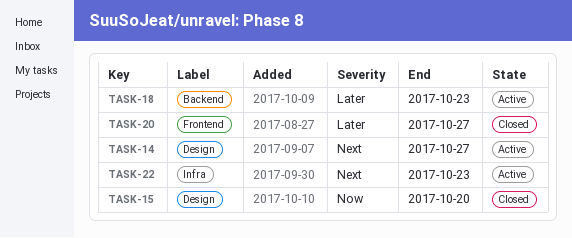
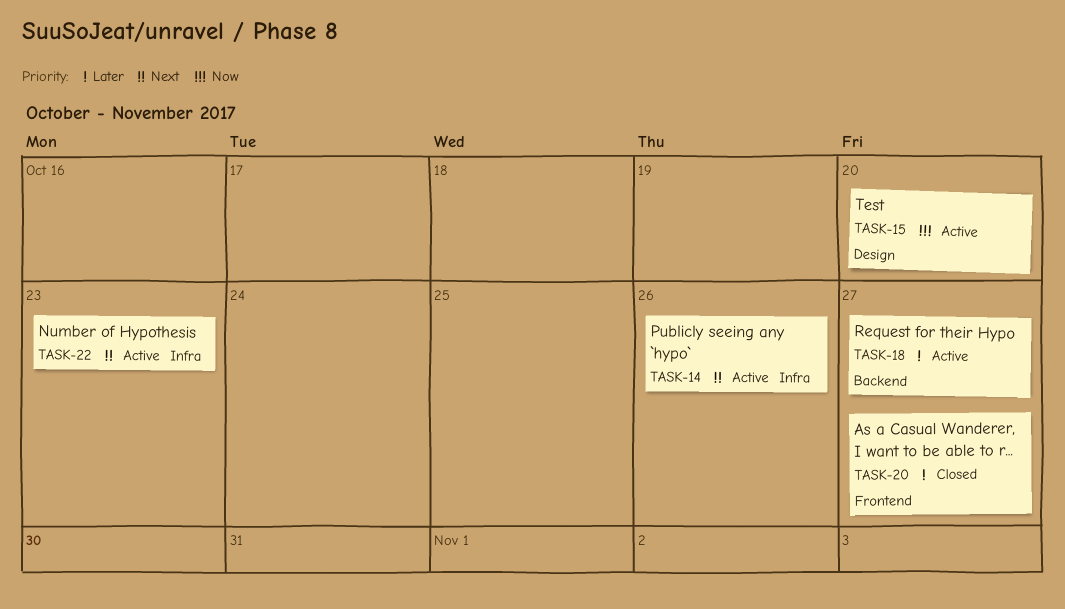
TASK-14, label: Design -> Infra
TASK-14, due: Oct 27 -> Oct 26
TASK-15, status: Closed -> Active
TASK-18, due: Oct 23 -> Oct 27

